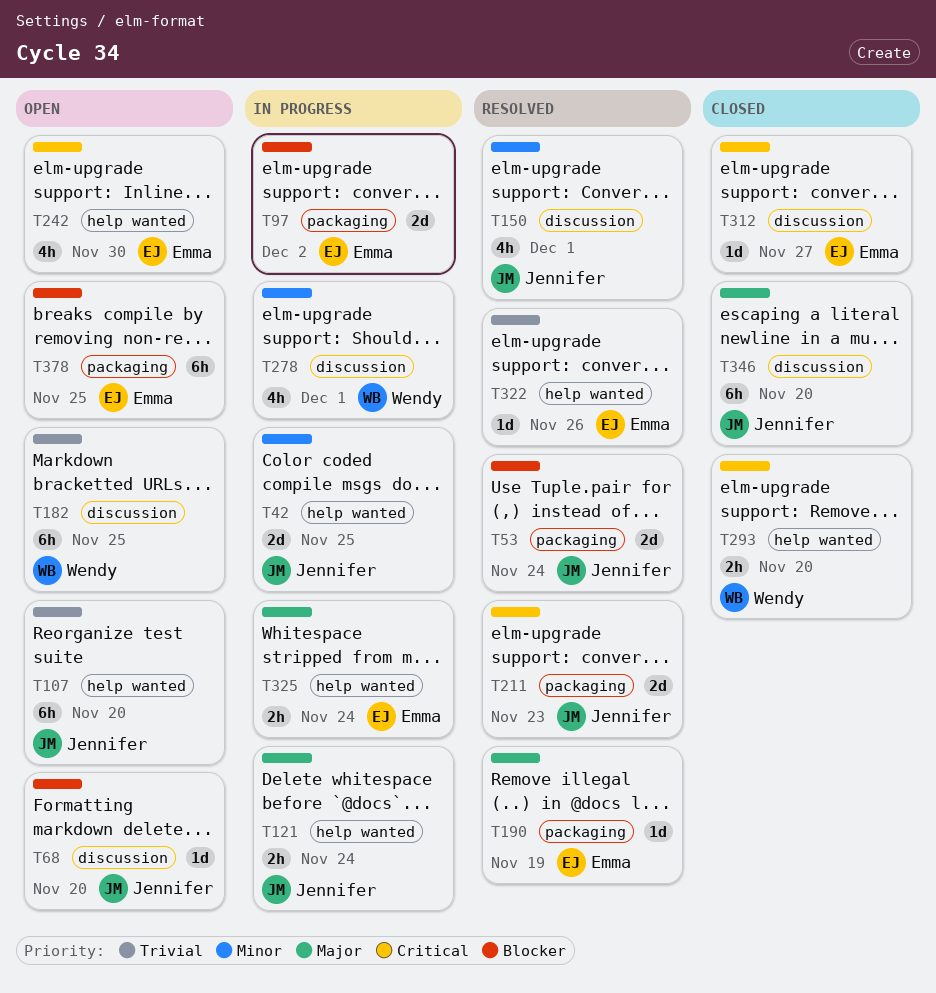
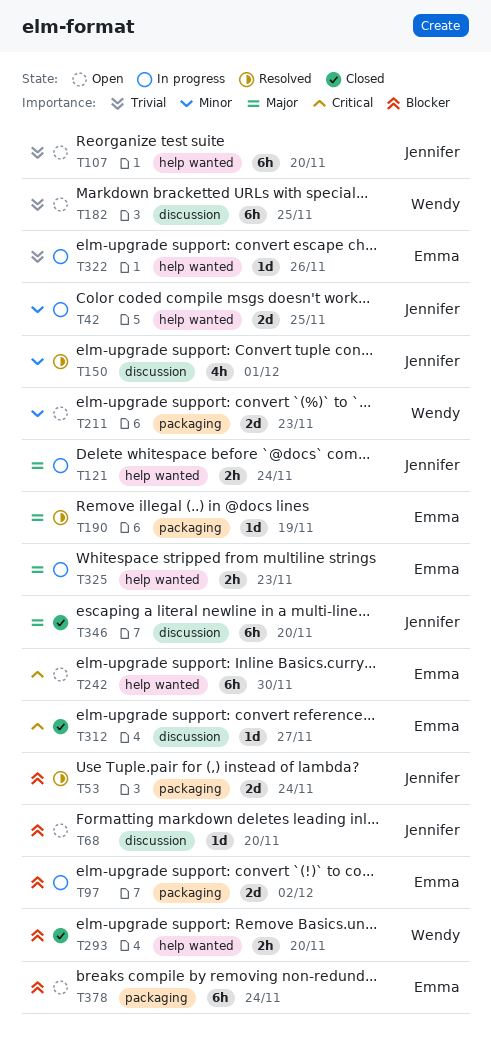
T211, status: Resolved -> Open
T211, owner: Jennifer -> Wendy
T211, priority: Critical -> Minor
T242, estimate: 4h -> 6h
T278: present -> none
T293, priority: Critical -> Blocker
T322, status: Resolved -> In progress
T325, due: Nov 24 -> Nov 23
T378, due: Nov 25 -> Nov 24

